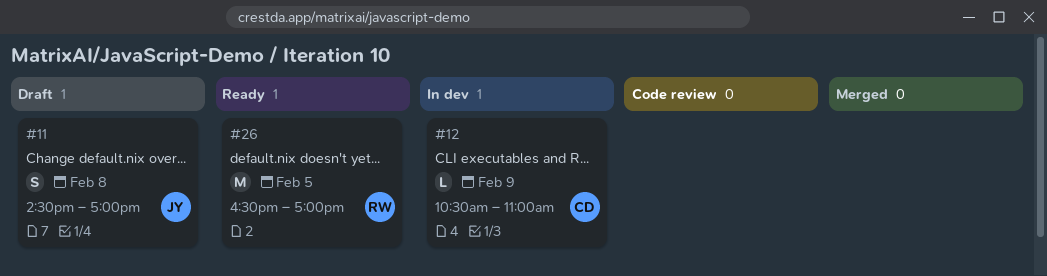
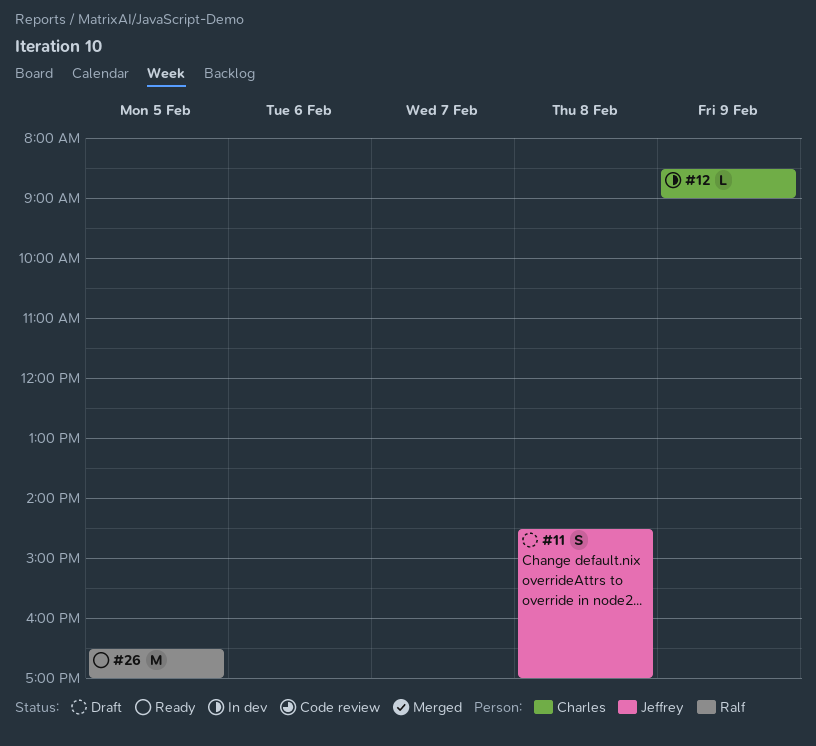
#12, begins: 10:30 -> 08:30
#12, ends: 11:00 -> 09:00

